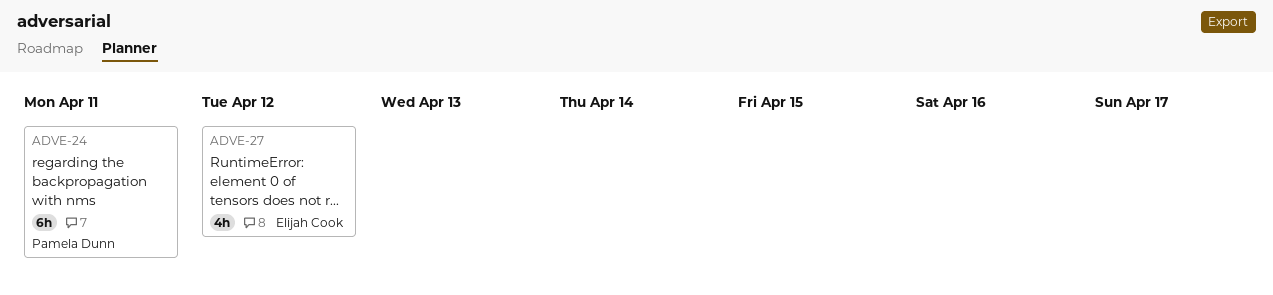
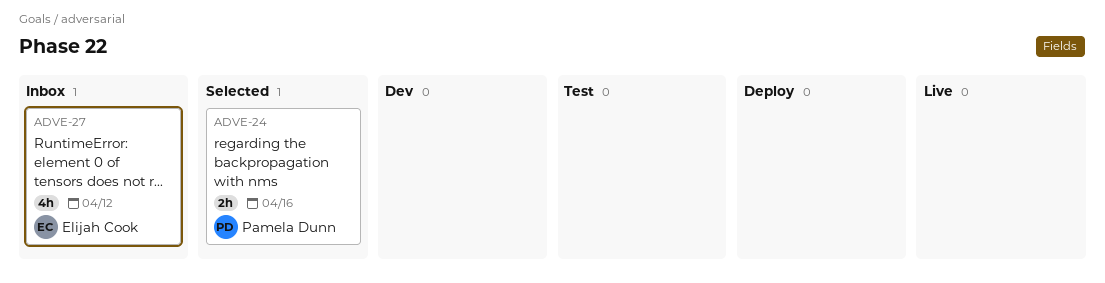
ADVE-24, estimate: 6h -> 2h
ADVE-24, due: Apr 11 -> Apr 16

